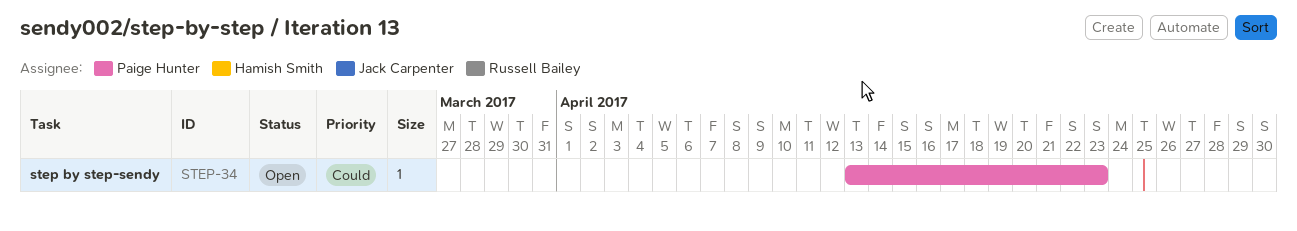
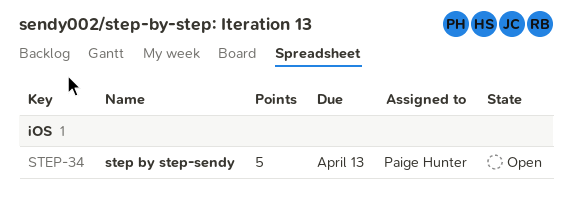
STEP-34, estimate: 1 -> 5
STEP-34, due: Apr 23 -> Apr 13

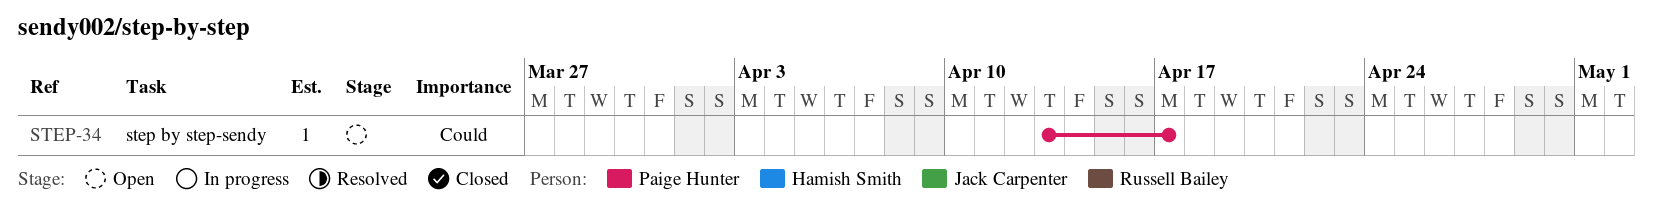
STEP-34, estimate: 5 -> 1
STEP-34, due: Apr 13 -> Apr 17

